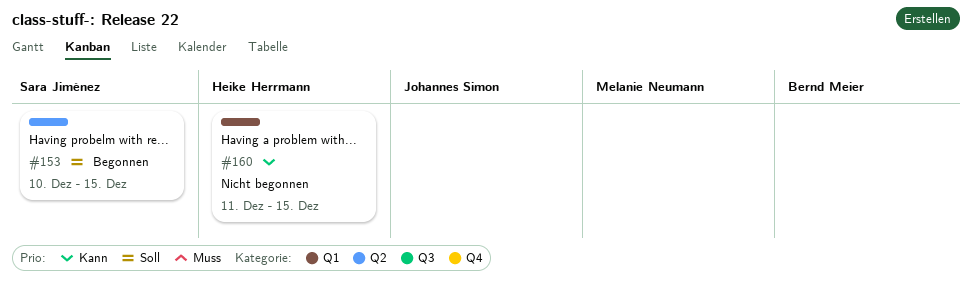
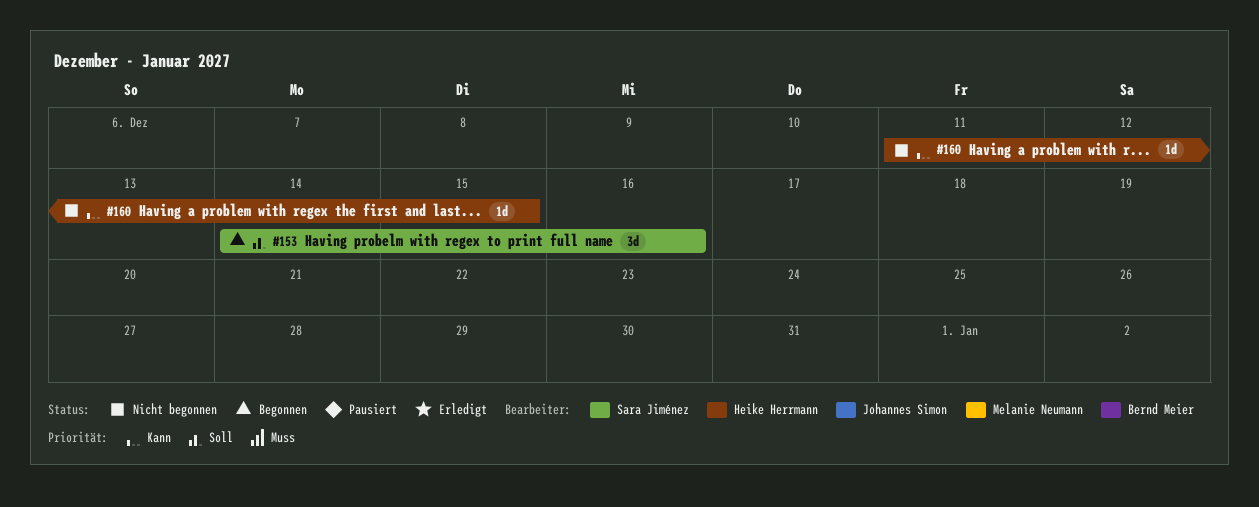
#153, start: Dec 10 -> Dec 14
#153, due: Dec 15 -> Dec 16

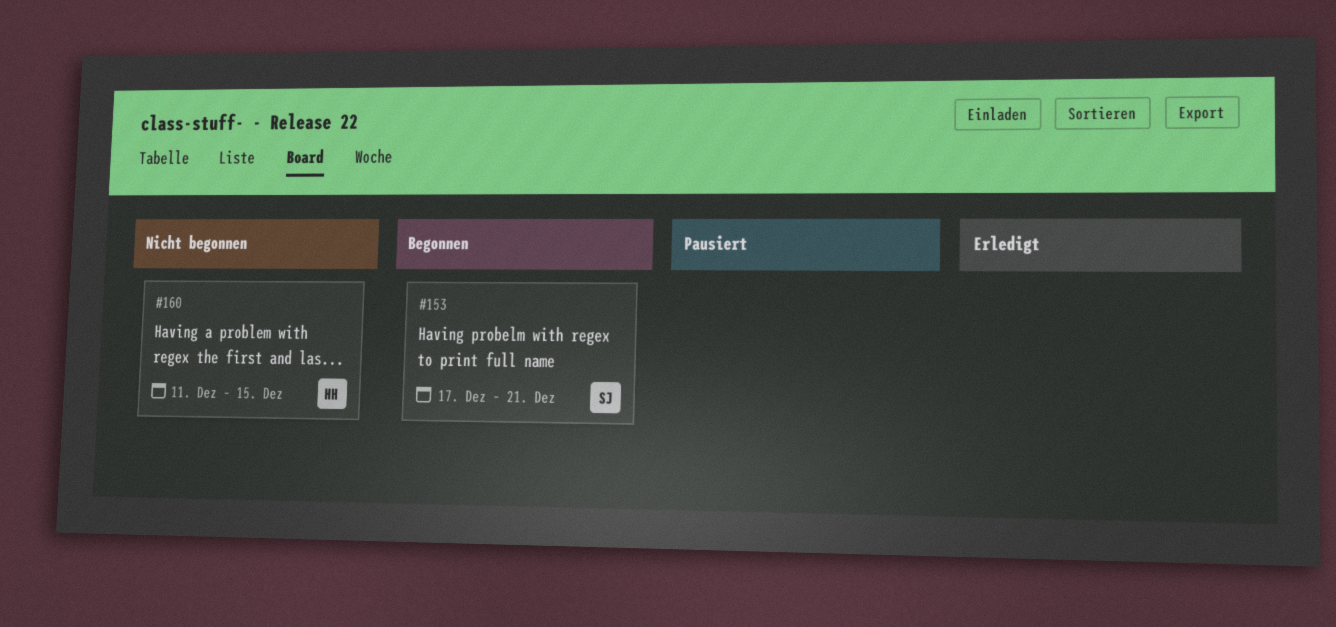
#153, start: Dec 14 -> Dec 17
#153, due: Dec 16 -> Dec 21

